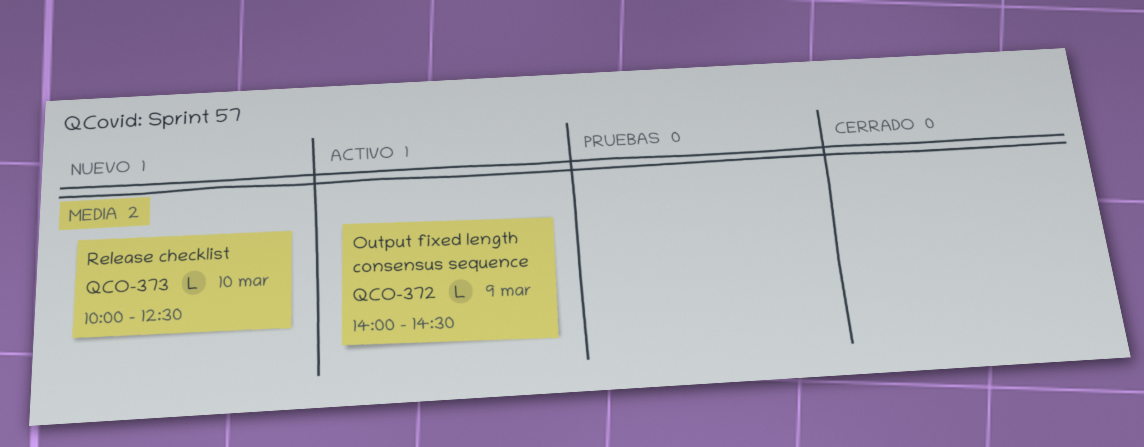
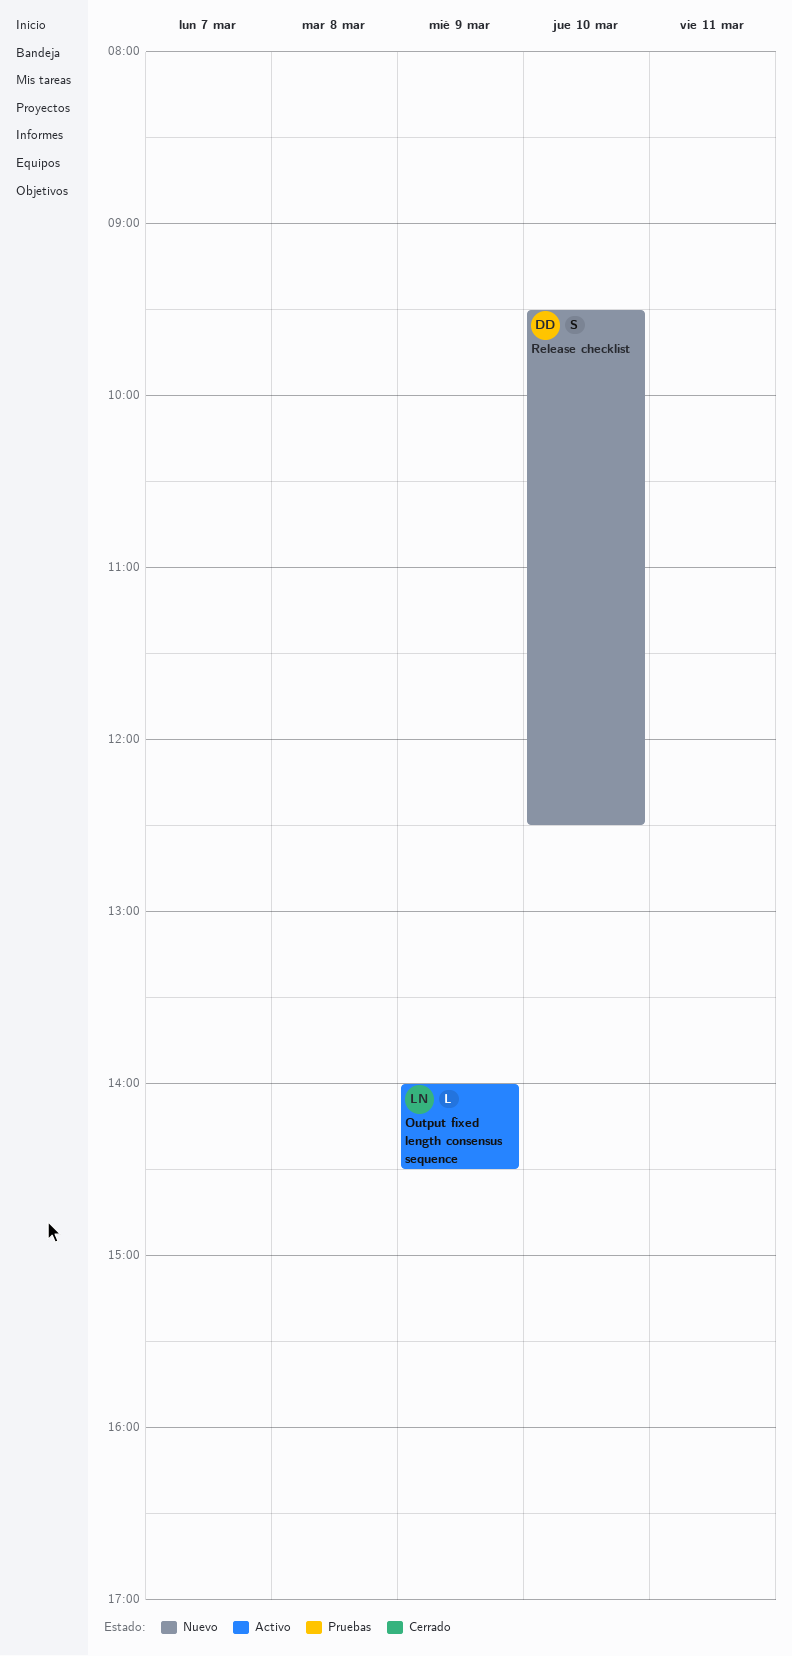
Release checklist, estimate: L -> S
Release checklist, begins: 10:00 -> 09:30

